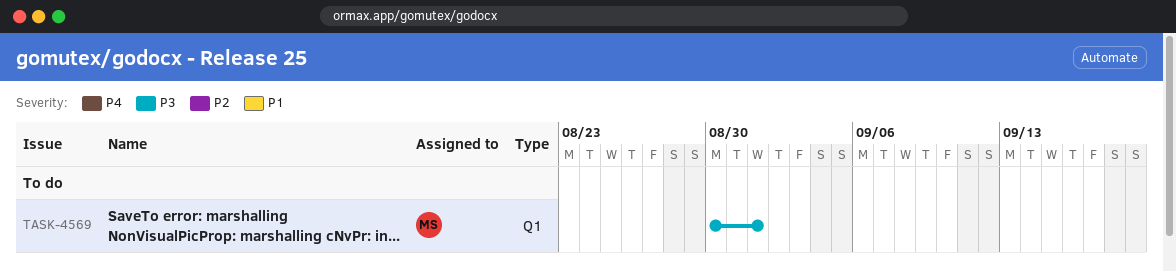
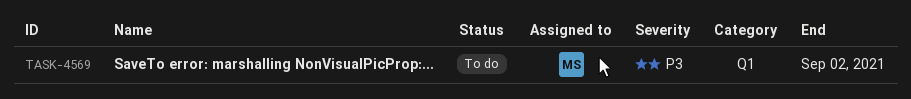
TASK-4569, due: Sep 1 -> Sep 2

